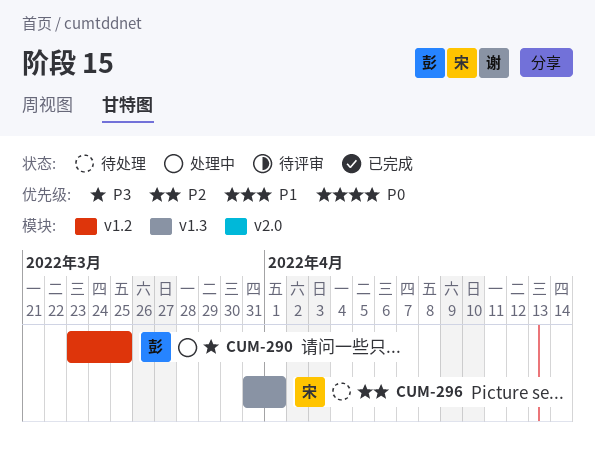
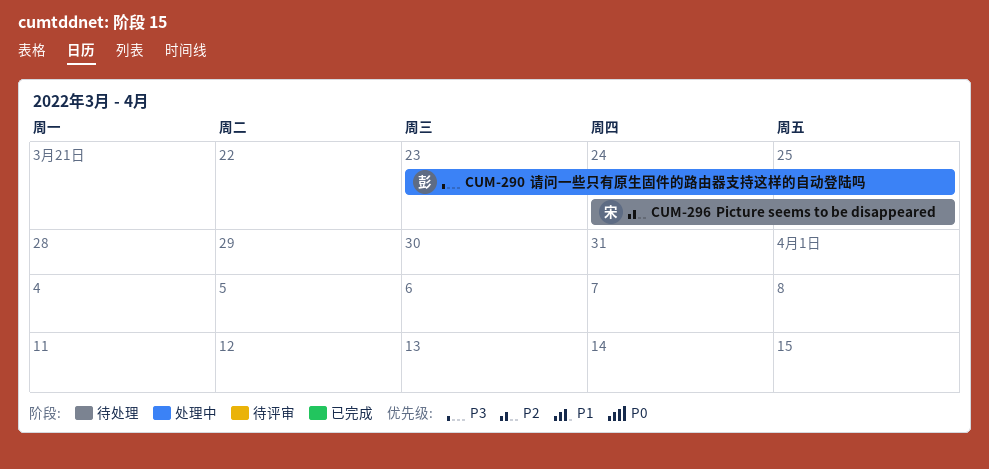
CUM-296, start: Mar 31 -> Mar 24
CUM-296, due: Apr 1 -> Mar 25

